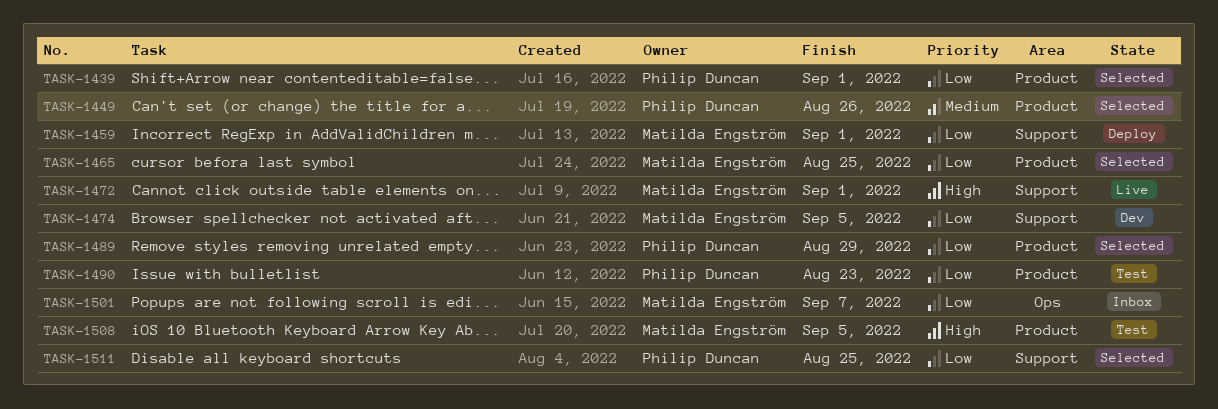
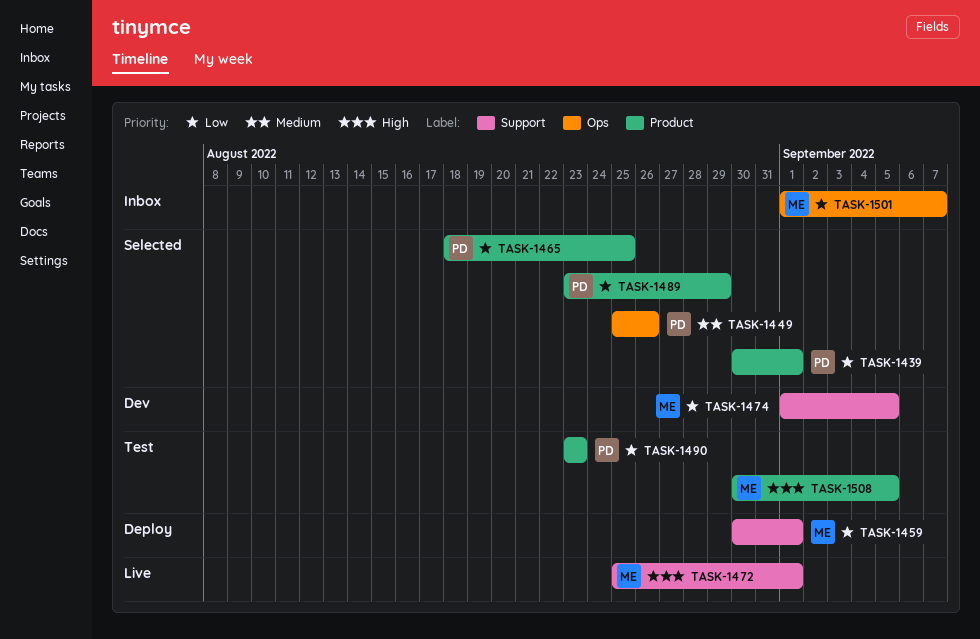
TASK-1449, label: Product -> Ops
TASK-1465, owner: Matilda Engström -> Philip Duncan
TASK-1511: present -> none

